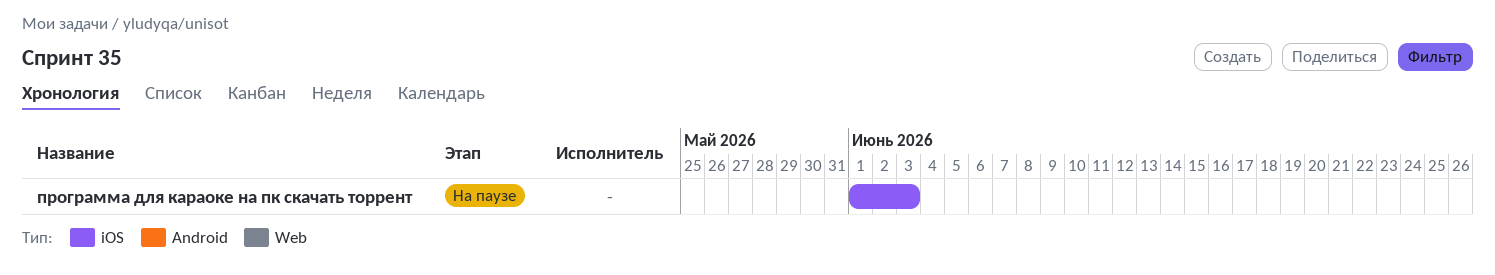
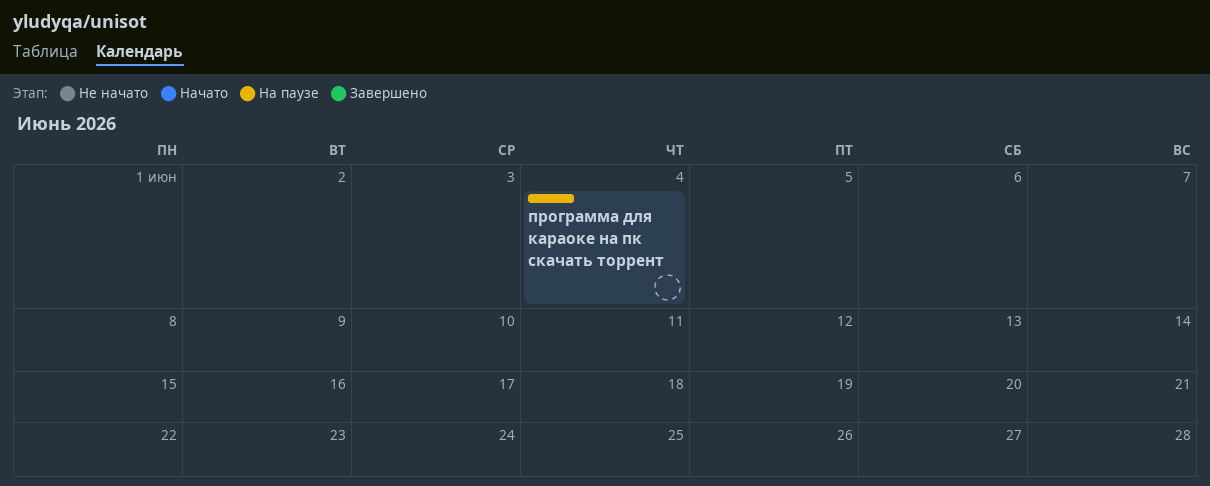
программа для караоке на пк скачать торрент, due: Jun 3 -> Jun 4

